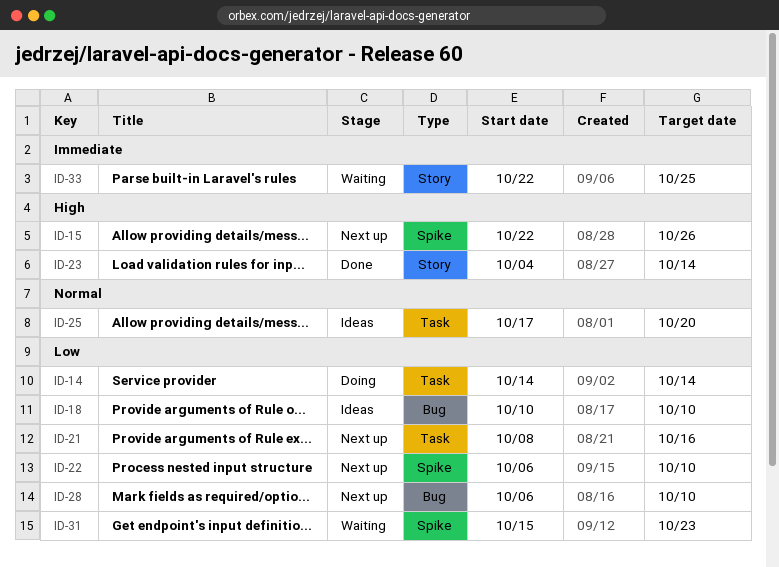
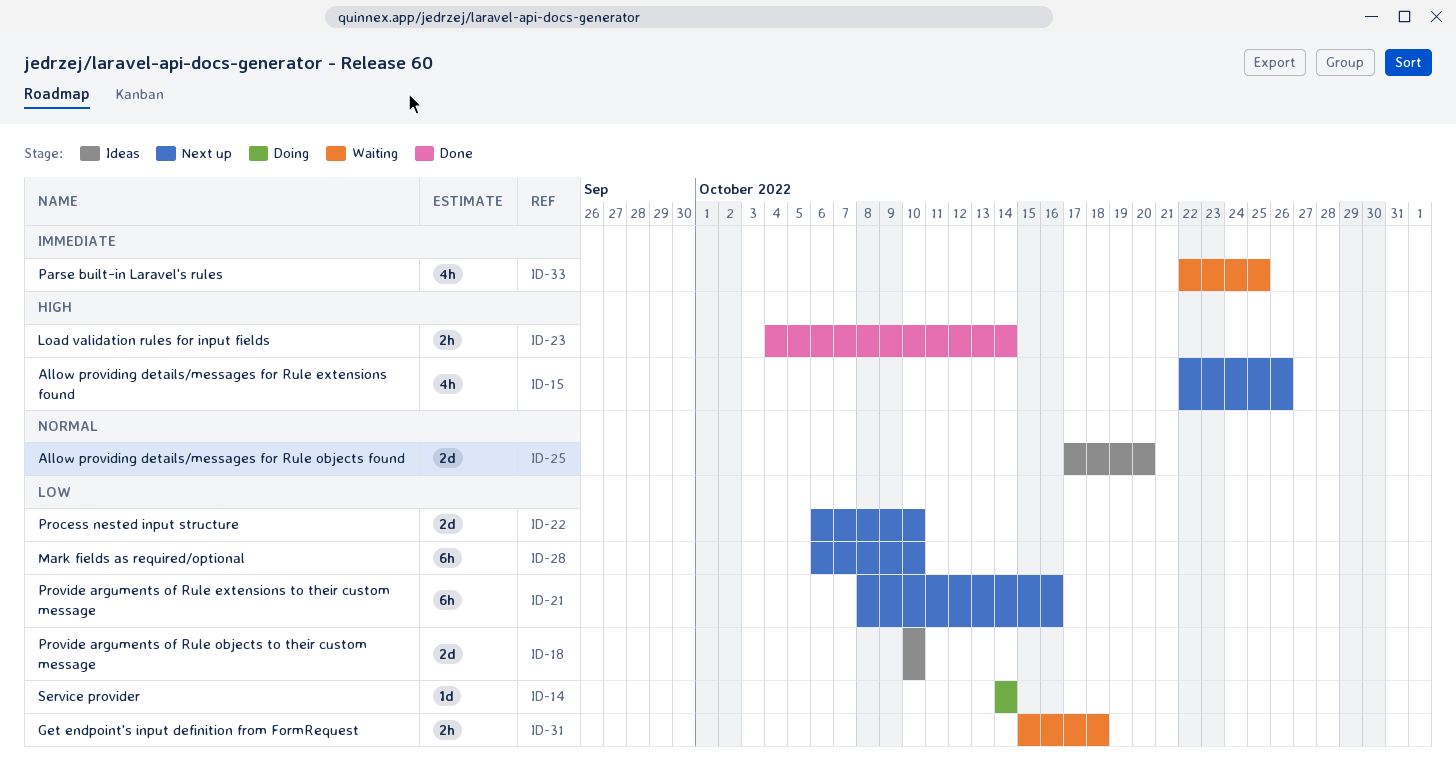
ID-31, due: Oct 23 -> Oct 18

